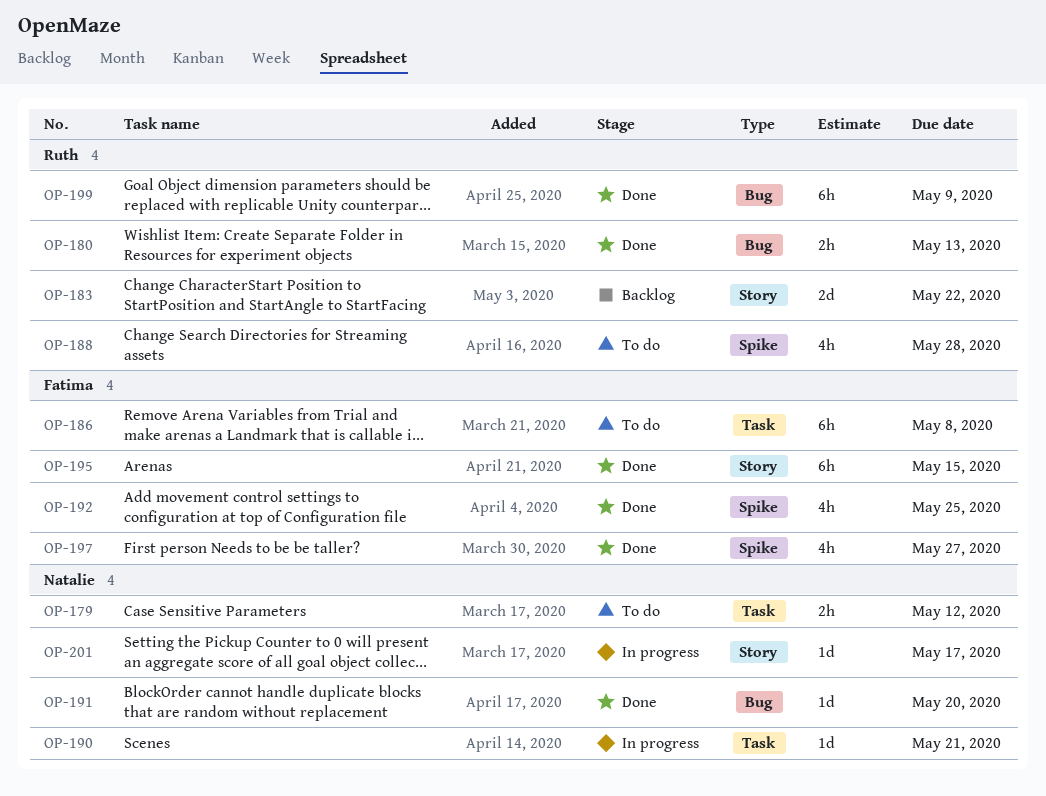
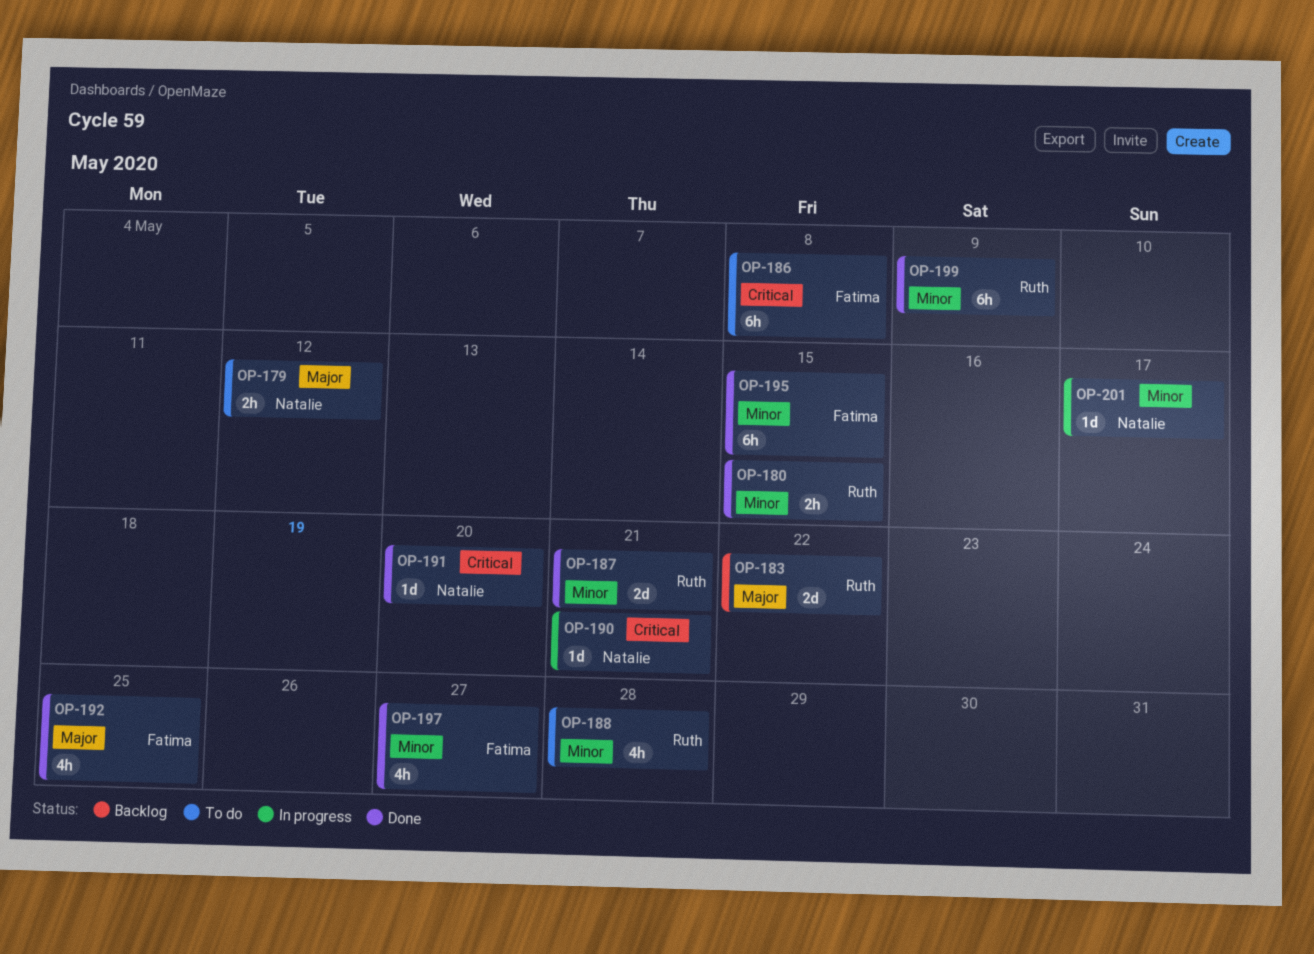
OP-180, due: May 13 -> May 15
OP-187: none -> present

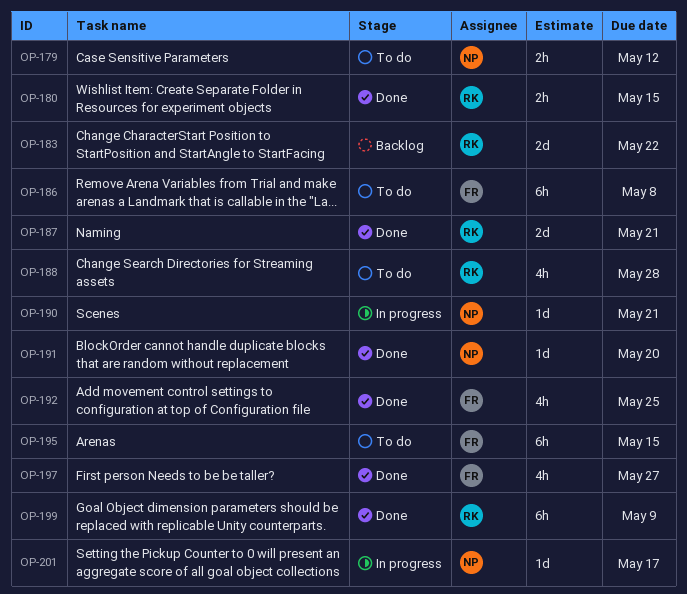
OP-195, status: Done -> To do

